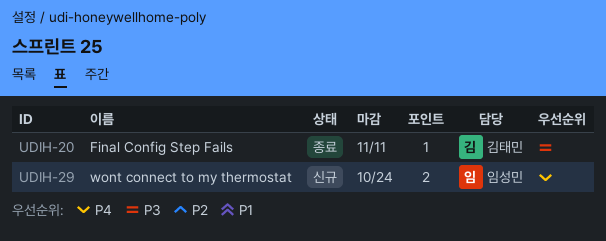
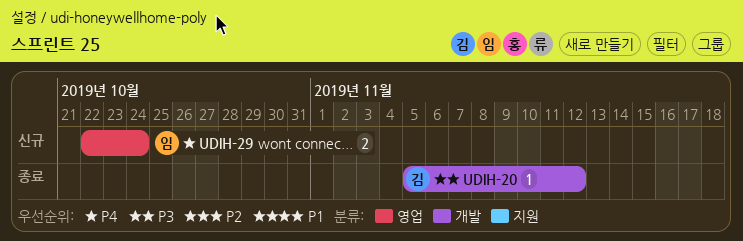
UDIH-20, due: Nov 11 -> Nov 12

